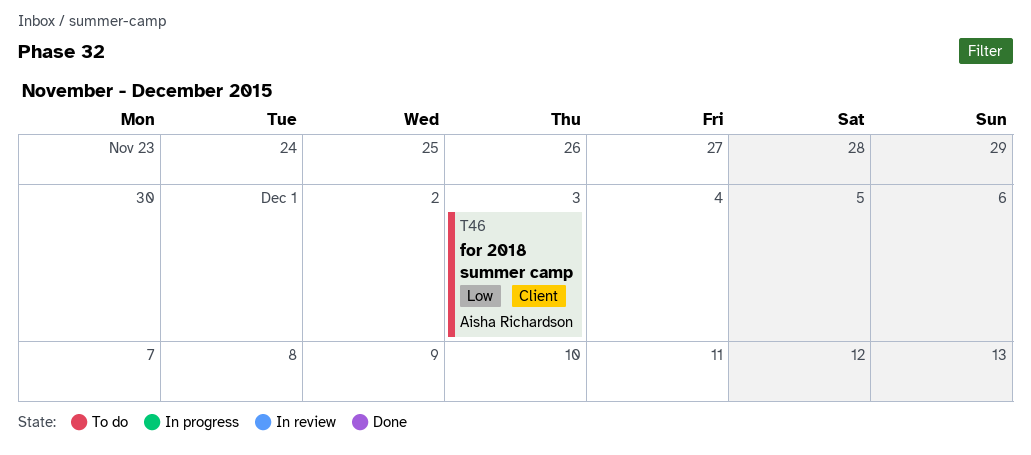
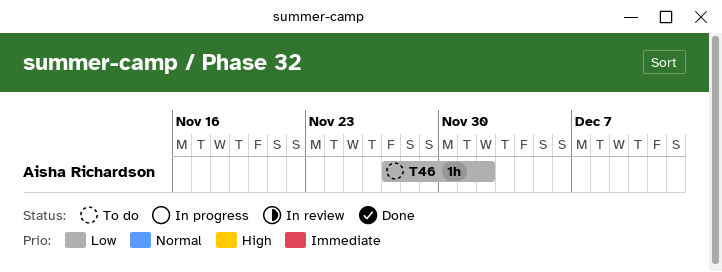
T46, due: Dec 3 -> Dec 2

